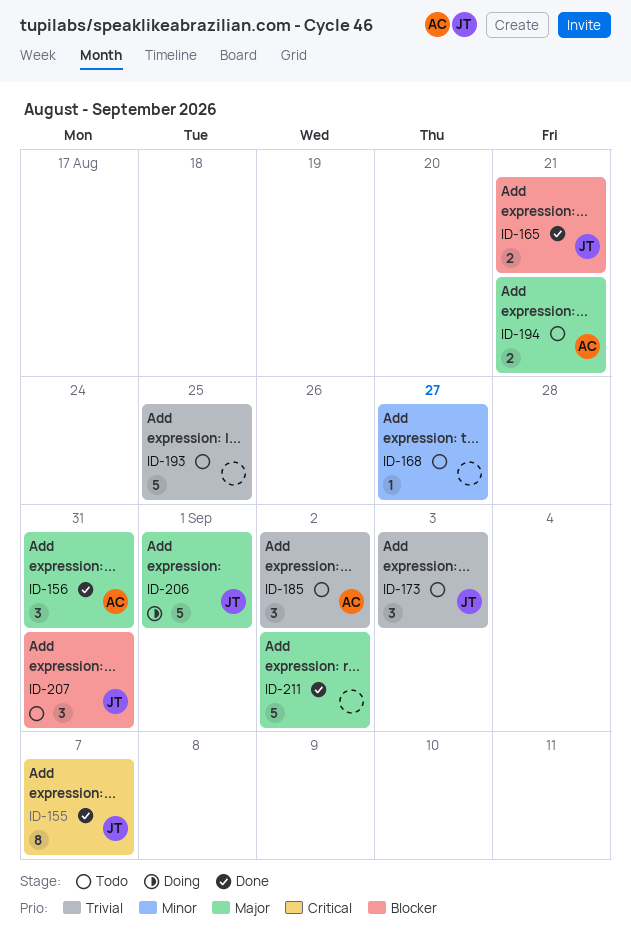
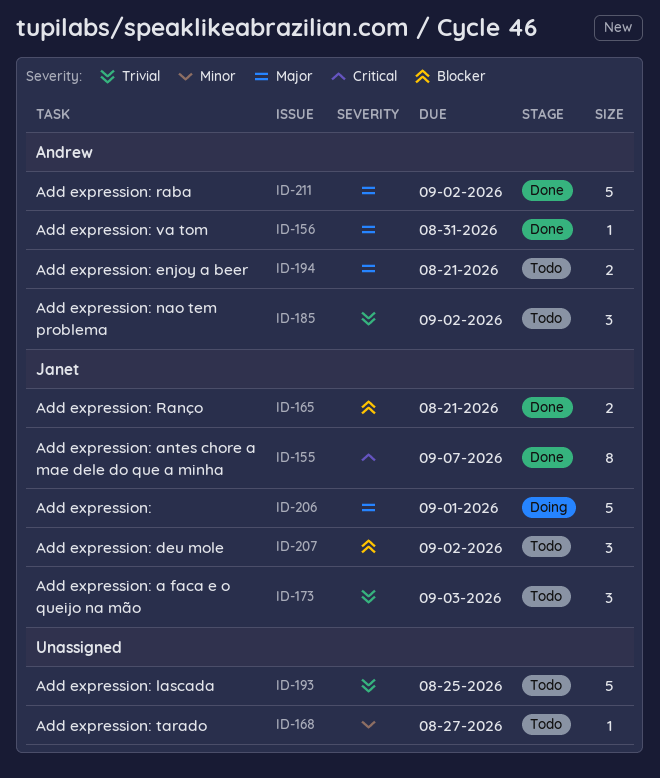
ID-156, estimate: 3 -> 1
ID-207, due: Aug 31 -> Sep 2
ID-211, owner: none -> Andrew

